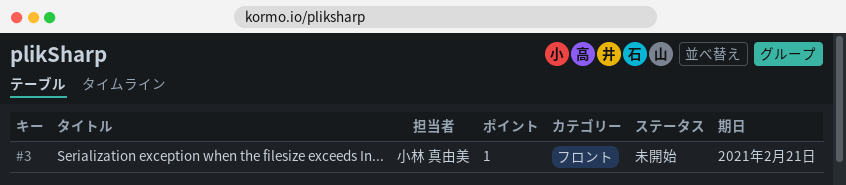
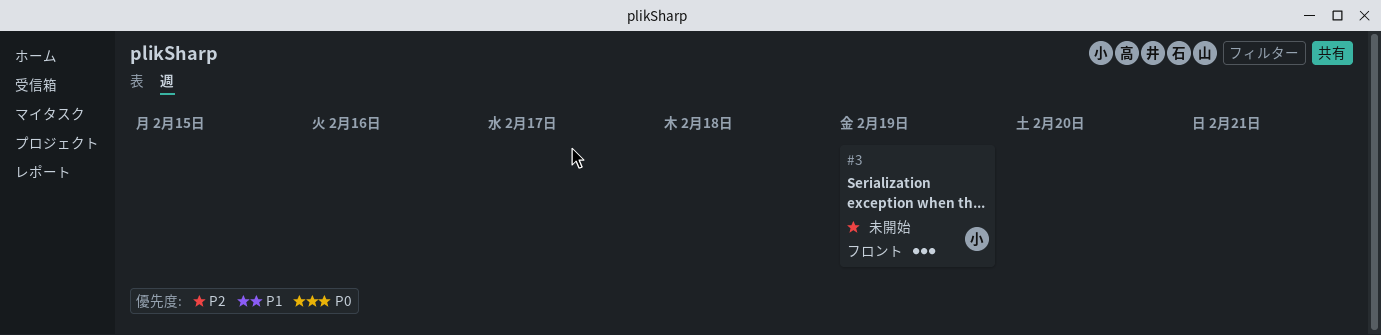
#3, estimate: 1 -> 3
#3, due: Feb 21 -> Feb 19

